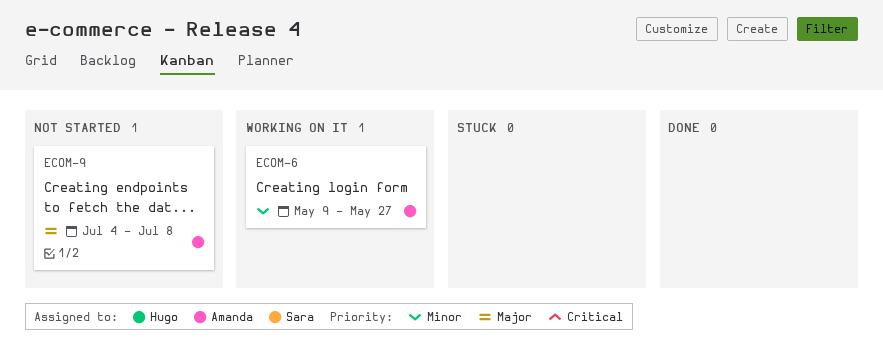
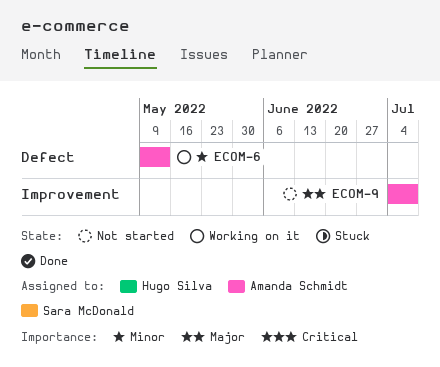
ECOM-6, due: May 27 -> May 13

